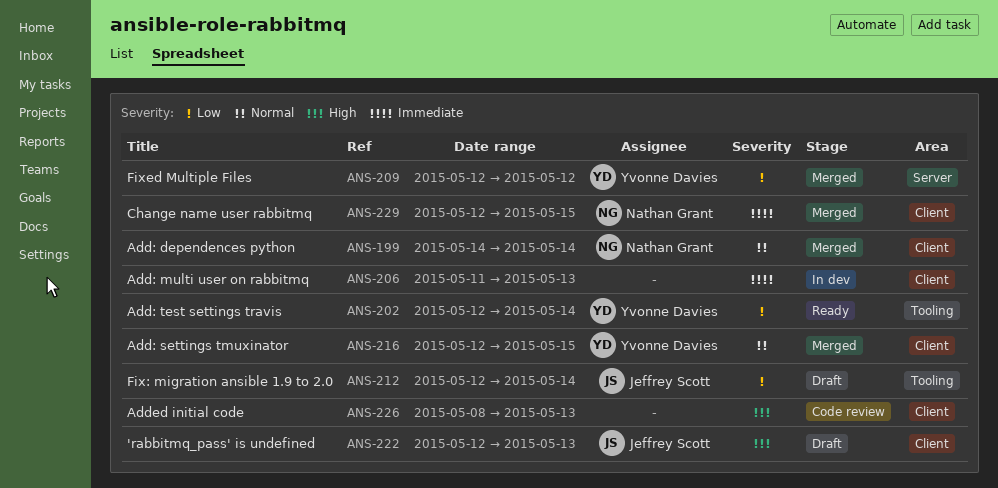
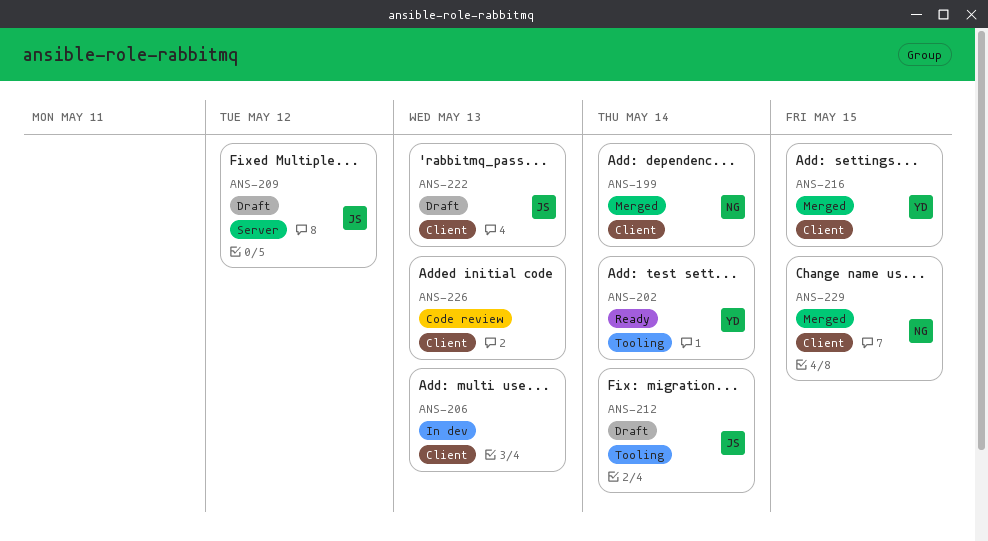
ANS-209, status: Merged -> Draft
ANS-209, owner: Yvonne Davies -> Jeffrey Scott

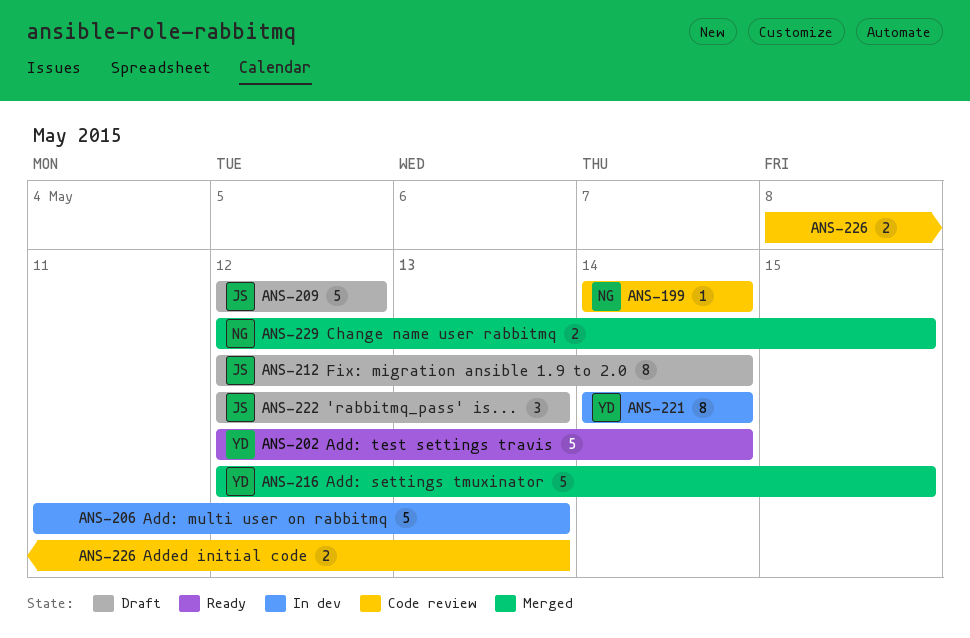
ANS-199, status: Merged -> Code review
ANS-221: none -> present

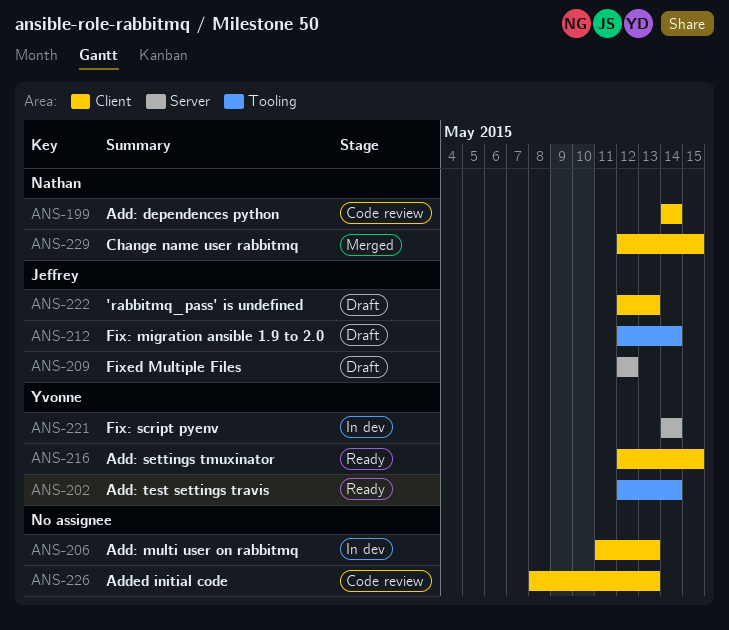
ANS-216, status: Merged -> Ready

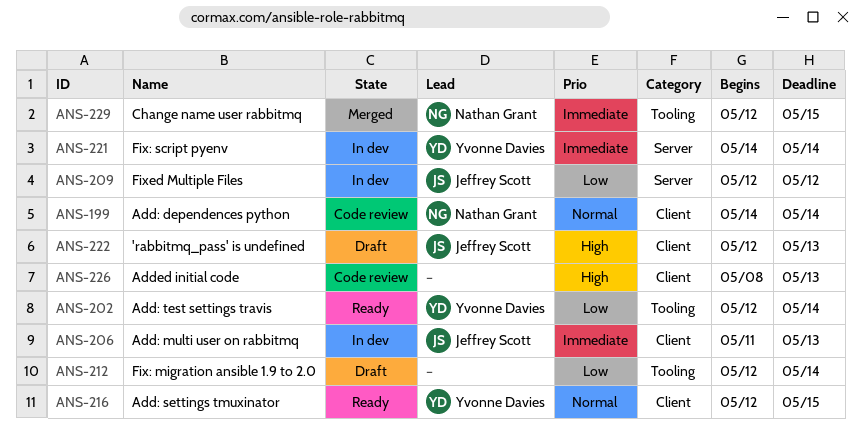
ANS-206, owner: none -> Jeffrey Scott
ANS-209, status: Draft -> In dev
ANS-212, owner: Jeffrey Scott -> none
ANS-229, label: Client -> Tooling

